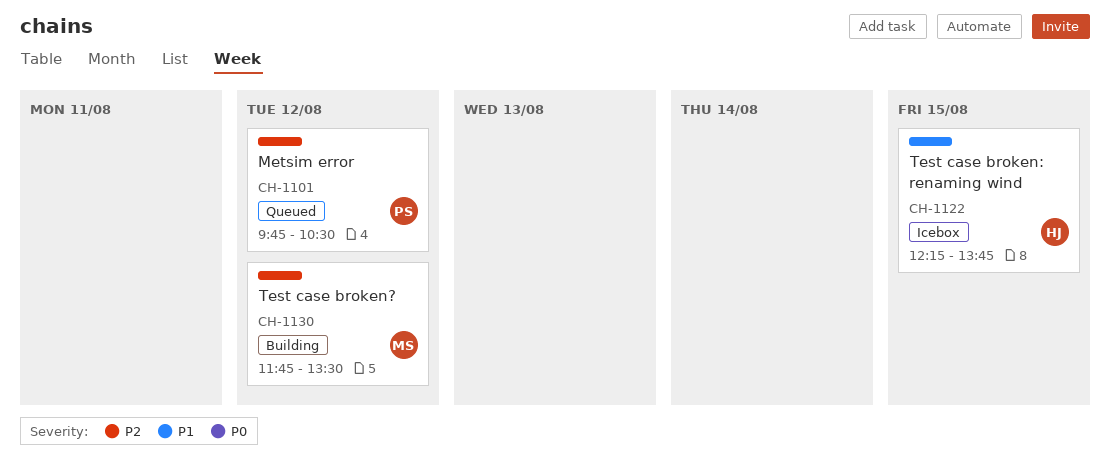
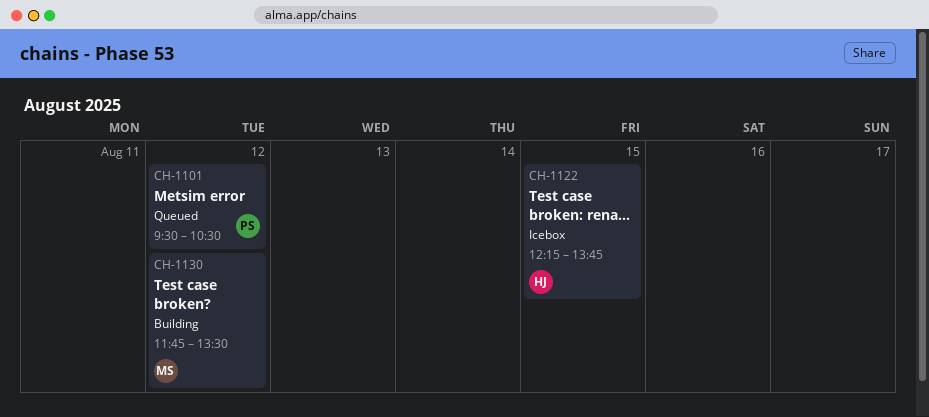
CH-1101, begins: 09:45 -> 09:30

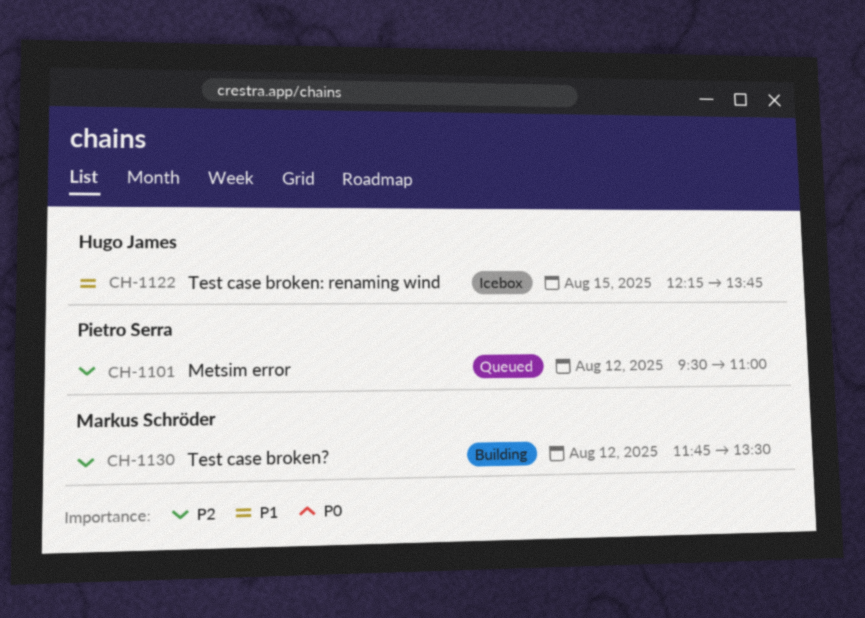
CH-1101, ends: 10:30 -> 11:00

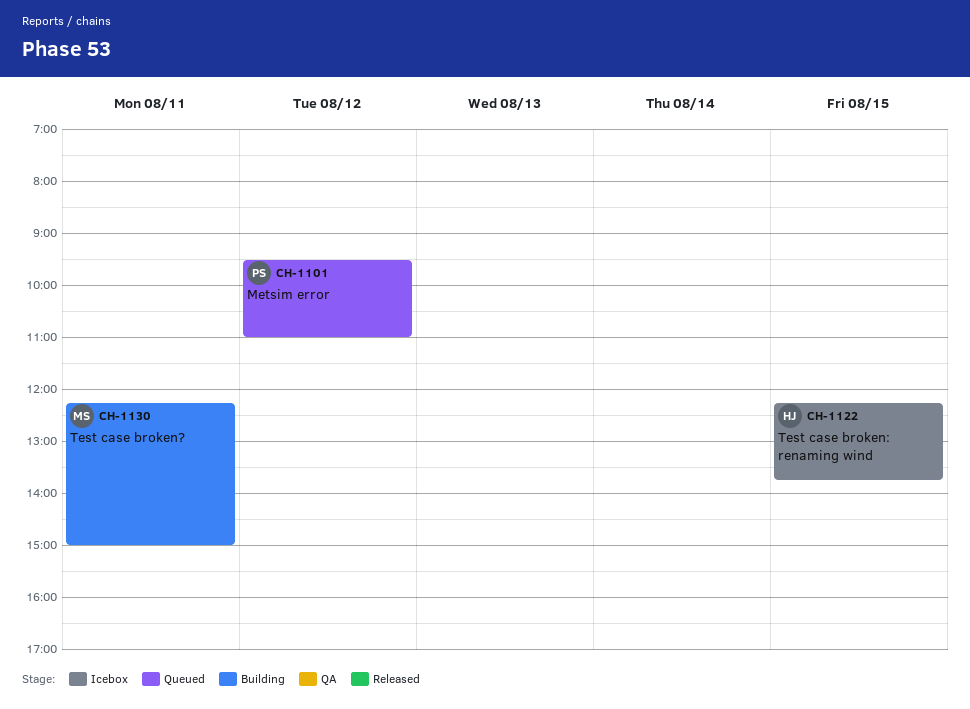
CH-1130, day: Aug 12 -> Aug 11
CH-1130, begins: 11:45 -> 12:15
CH-1130, ends: 13:30 -> 15:00

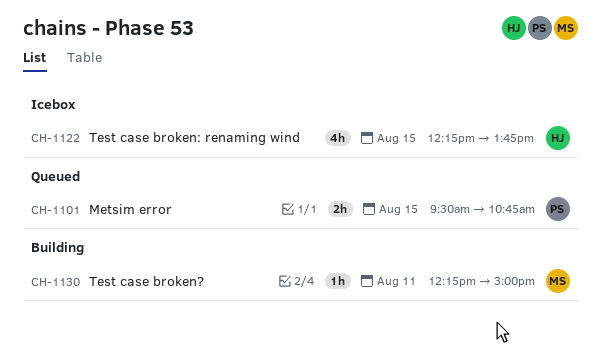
CH-1101, day: Aug 12 -> Aug 15
CH-1101, ends: 11:00 -> 10:45

